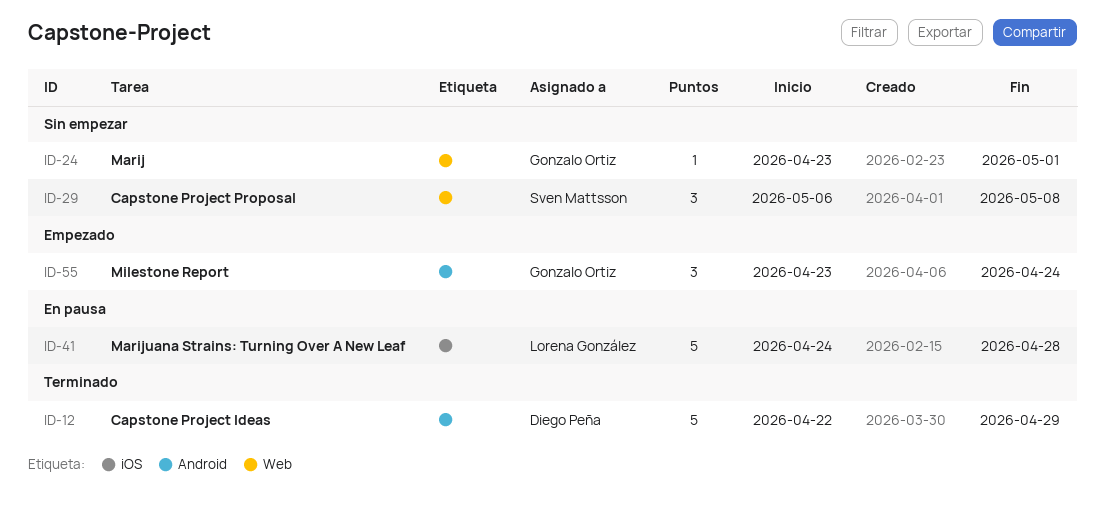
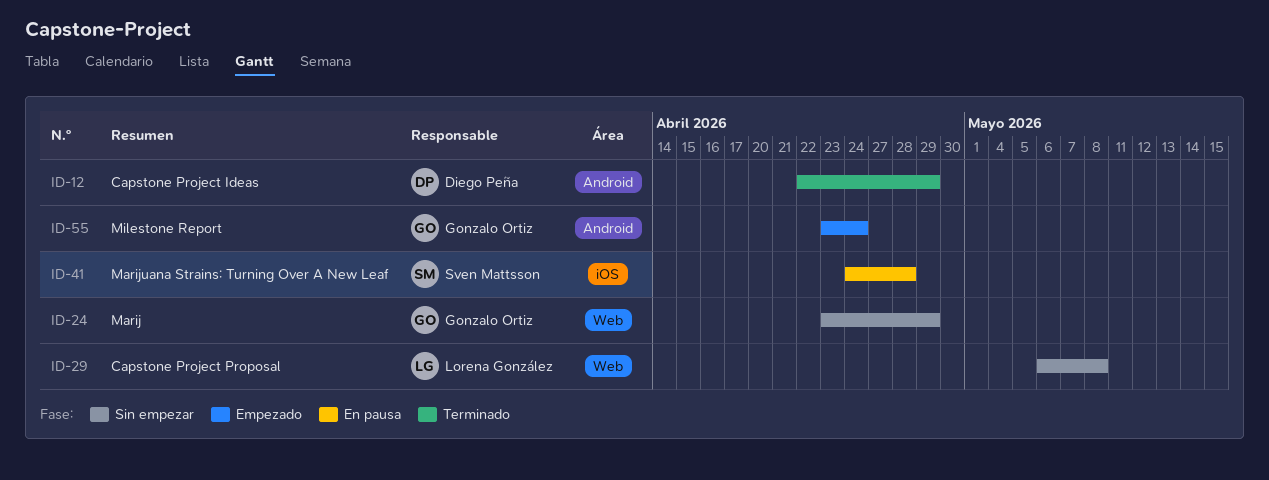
ID-24, due: May 1 -> Apr 29
ID-29, owner: Sven Mattsson -> Lorena González
ID-41, owner: Lorena González -> Sven Mattsson

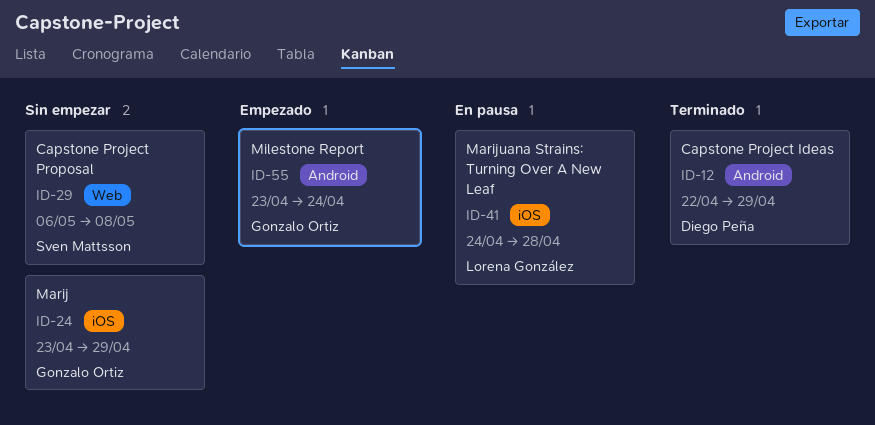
ID-24, label: Web -> iOS
ID-29, owner: Lorena González -> Sven Mattsson
ID-41, owner: Sven Mattsson -> Lorena González

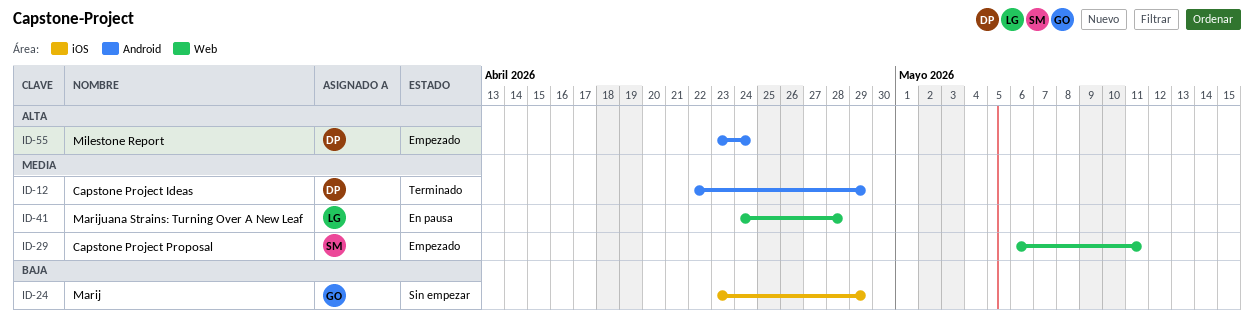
ID-29, status: Sin empezar -> Empezado
ID-29, due: May 8 -> May 11
ID-41, label: iOS -> Web
ID-55, owner: Gonzalo Ortiz -> Diego Peña

